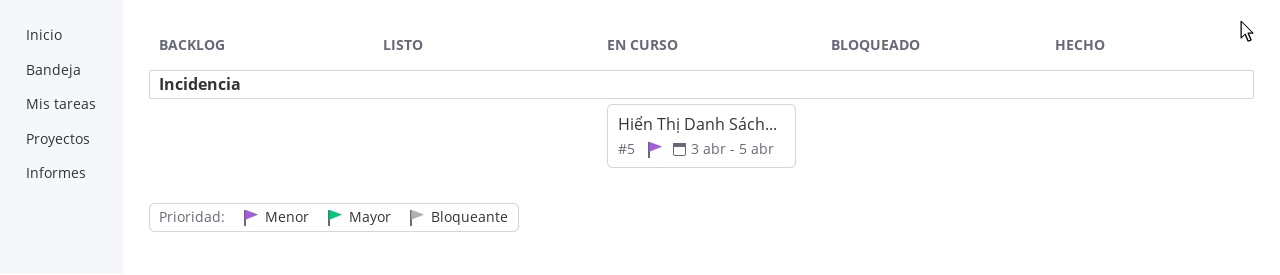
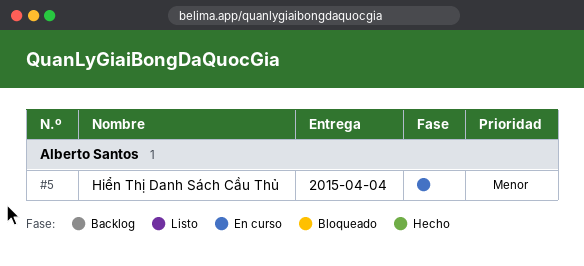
#5, due: Apr 5 -> Apr 4

